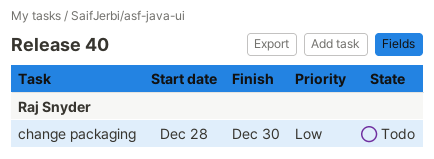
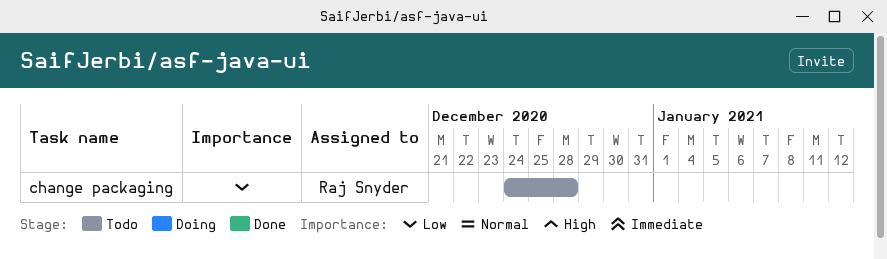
change packaging, start: Dec 28 -> Dec 24
change packaging, due: Dec 30 -> Dec 28

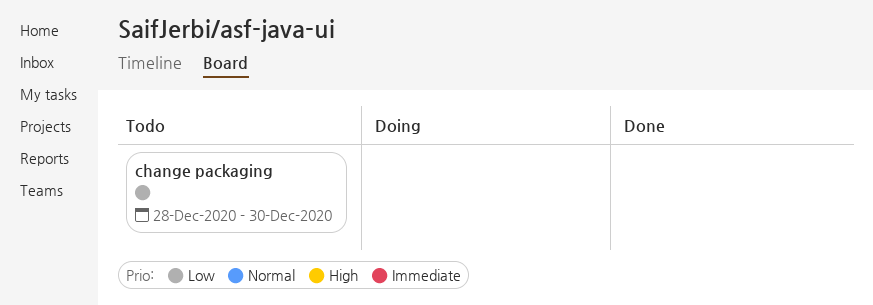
change packaging, start: Dec 24 -> Dec 28
change packaging, due: Dec 28 -> Dec 30

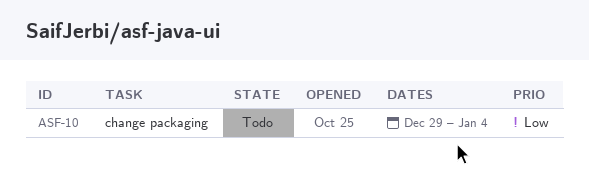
change packaging, start: Dec 28 -> Dec 29
change packaging, due: Dec 30 -> Jan 4

